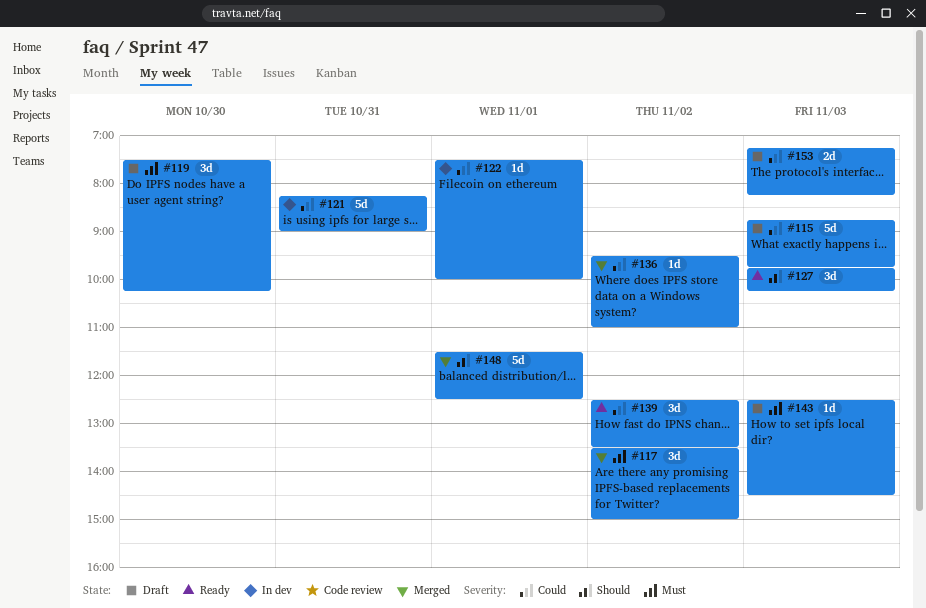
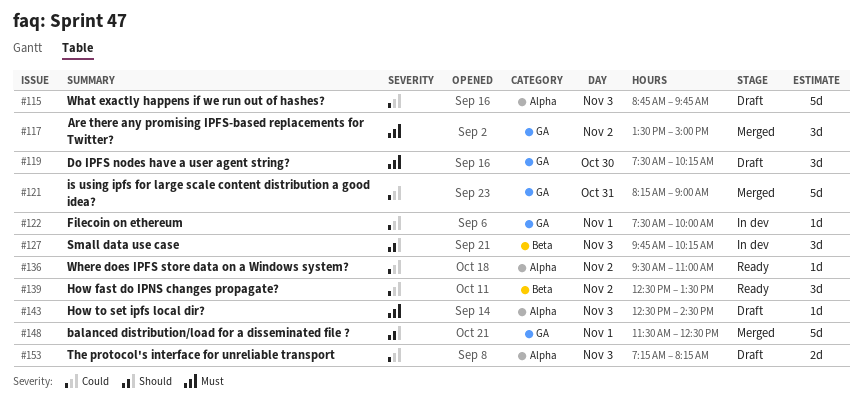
#121, status: In dev -> Merged
#127, status: Ready -> In dev
#136, status: Merged -> Ready

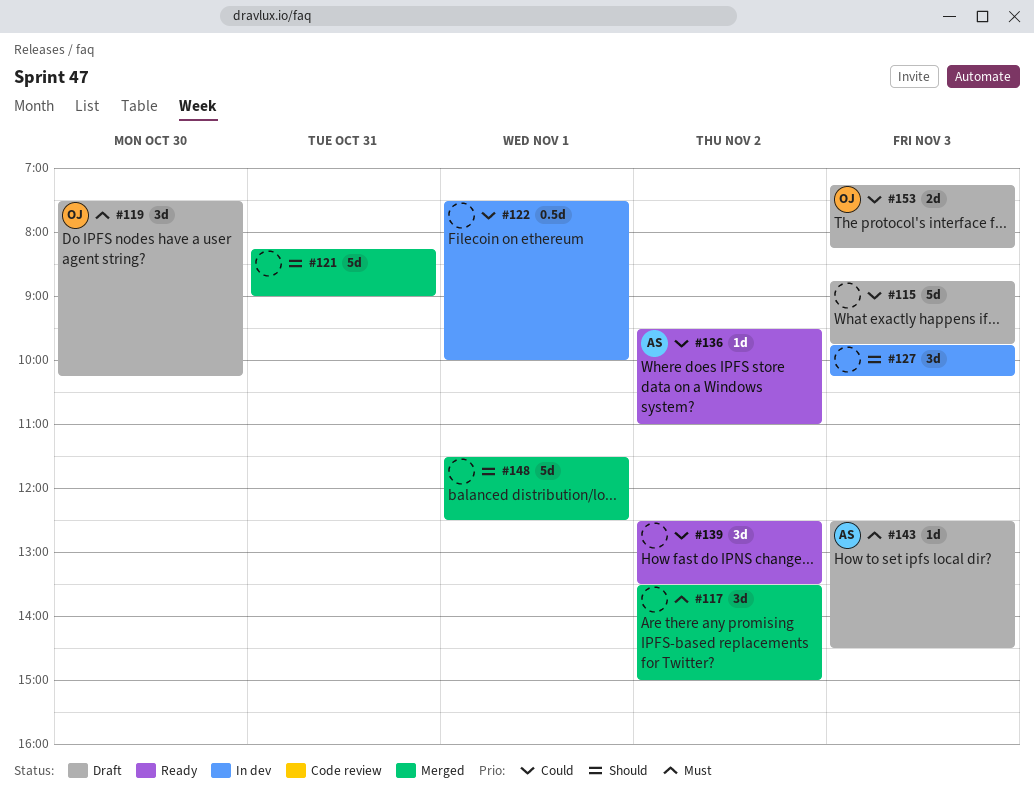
#121, priority: Could -> Should
#122, estimate: 1d -> 0.5d

